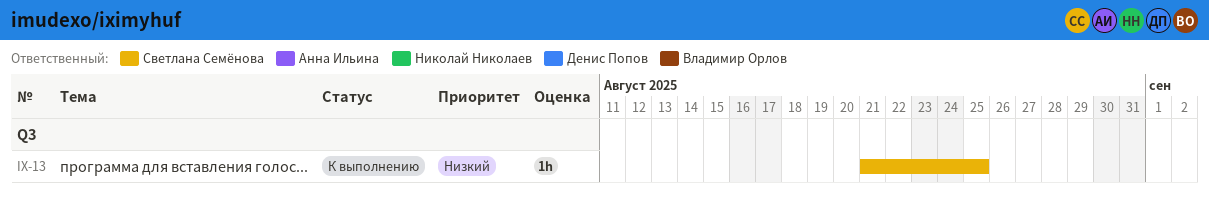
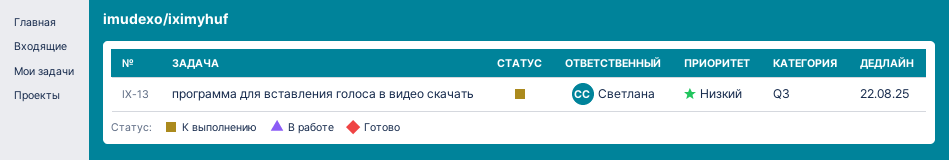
IX-13, due: Aug 25 -> Aug 22

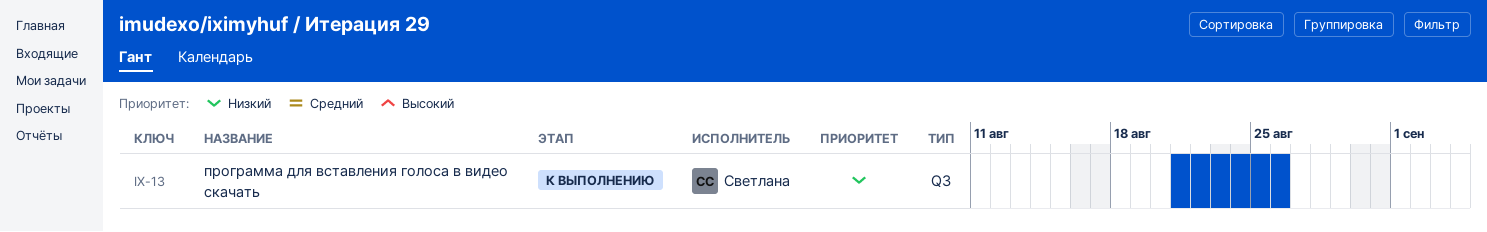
IX-13, due: Aug 22 -> Aug 26

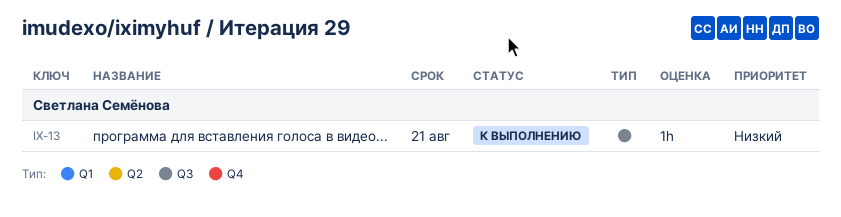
IX-13, due: Aug 26 -> Aug 21

